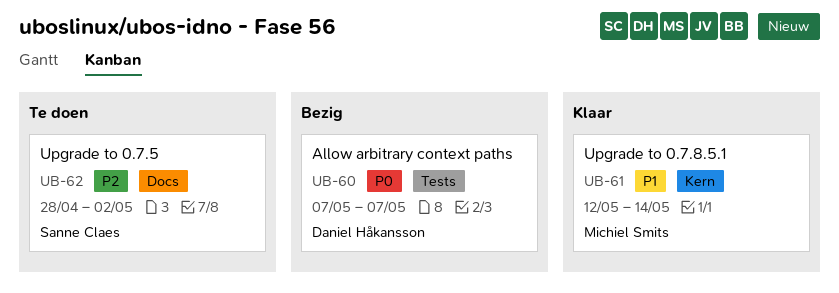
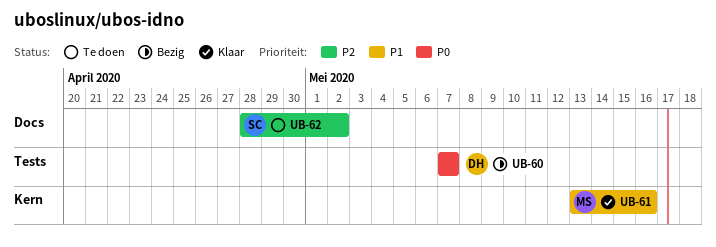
UB-61, start: May 12 -> May 13
UB-61, due: May 14 -> May 16

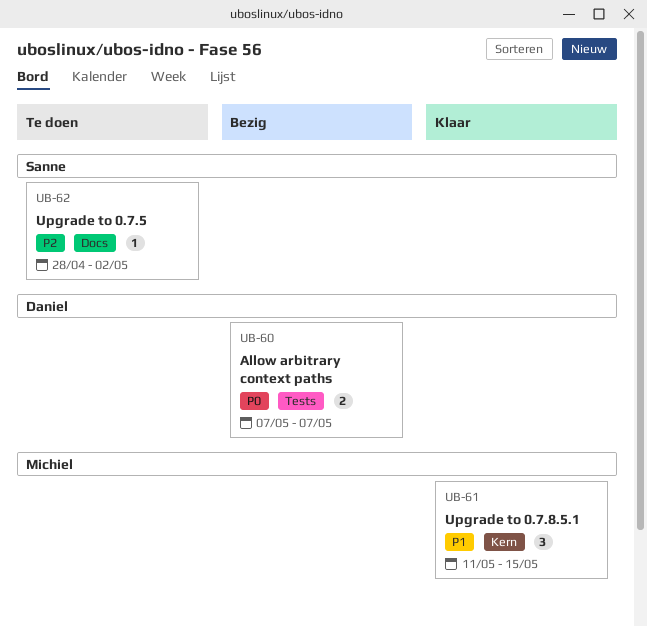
UB-61, start: May 13 -> May 11
UB-61, due: May 16 -> May 15

